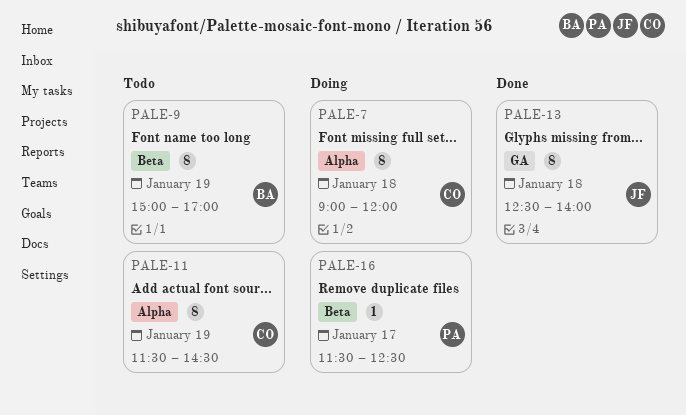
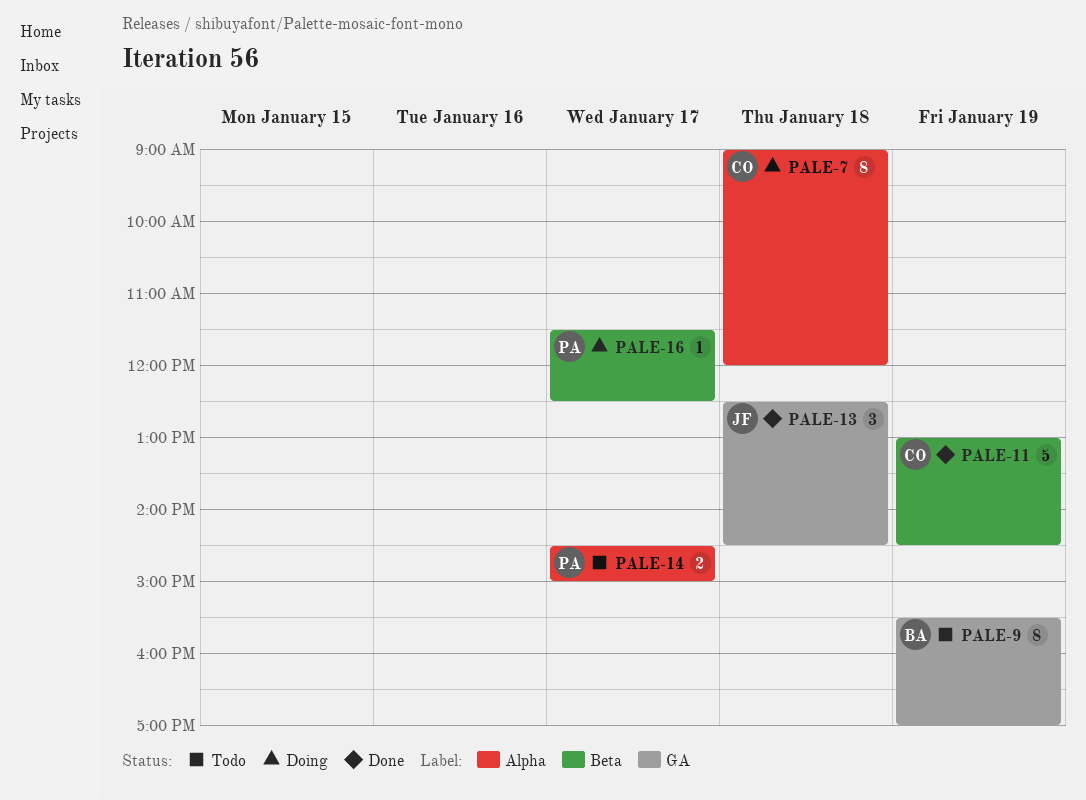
PALE-9, label: Beta -> GA
PALE-9, begins: 15:00 -> 15:30
PALE-11, status: Todo -> Done
PALE-11, label: Alpha -> Beta
PALE-11, estimate: 8 -> 5
PALE-11, begins: 11:30 -> 13:00
PALE-13, estimate: 8 -> 3
PALE-13, ends: 14:00 -> 14:30
PALE-14: none -> present

